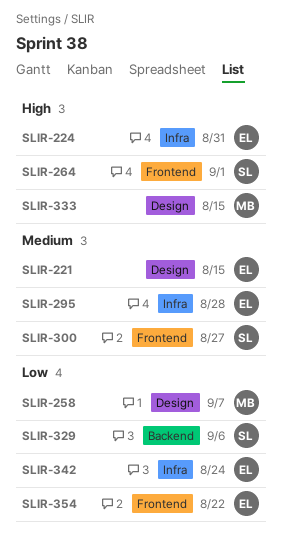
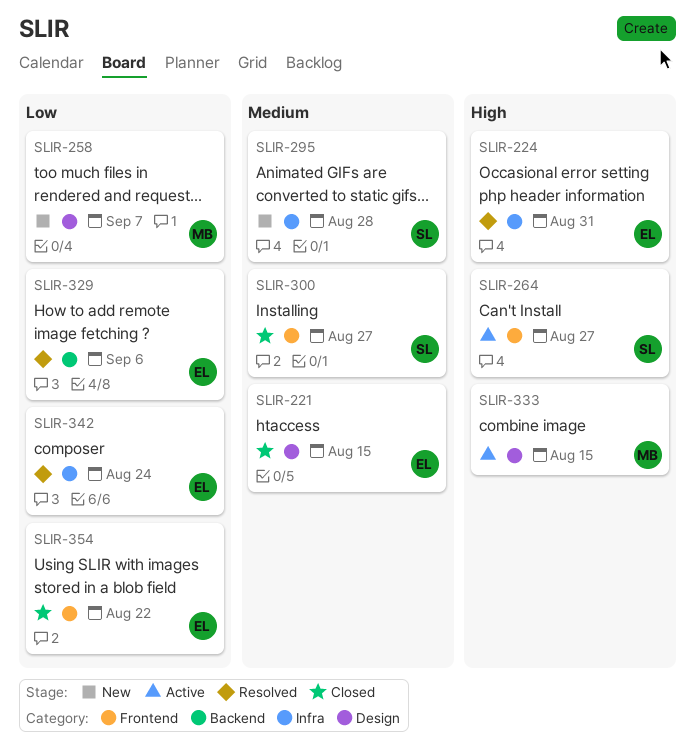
SLIR-264, due: Sep 1 -> Aug 27
SLIR-295, owner: EL -> SL
SLIR-329, owner: SL -> EL

